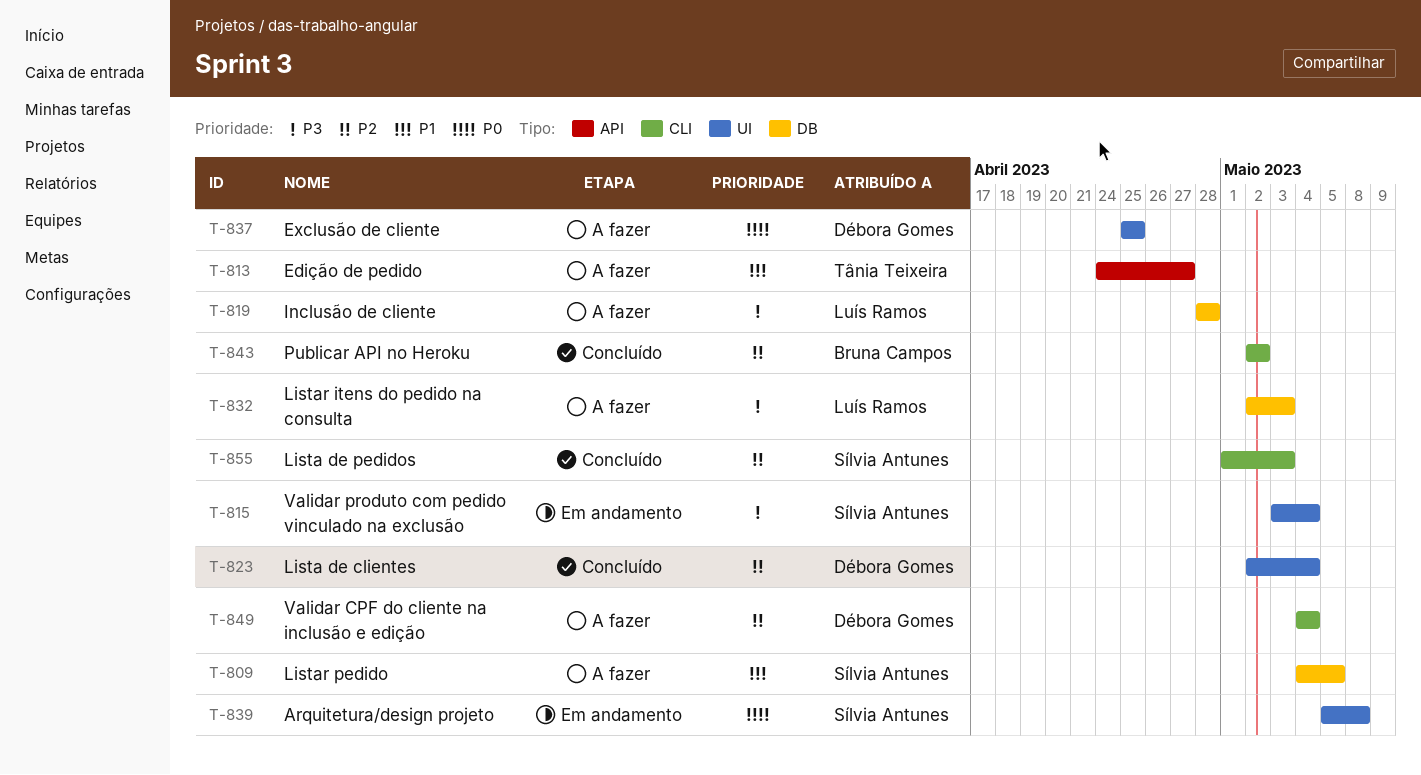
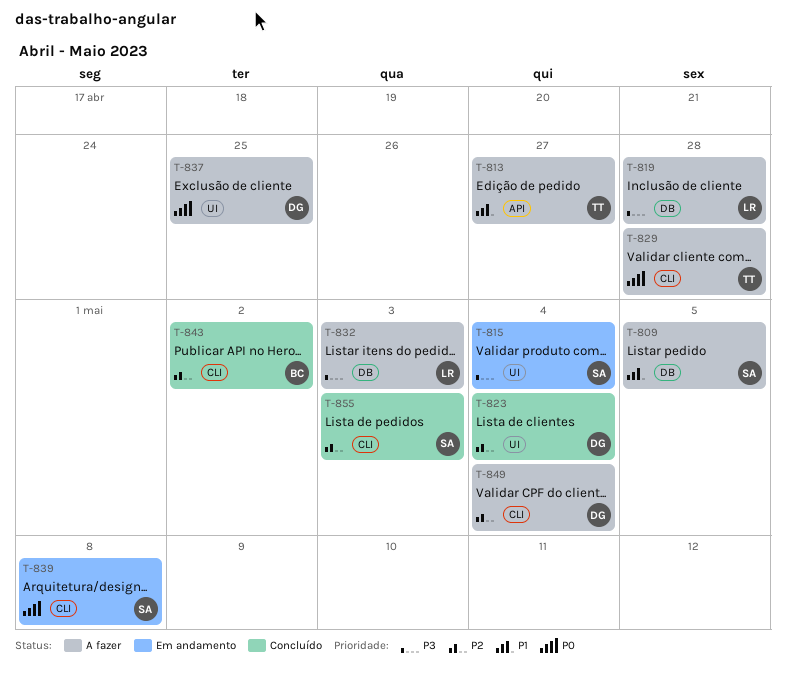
T-829: none -> present
T-839, label: UI -> CLI

